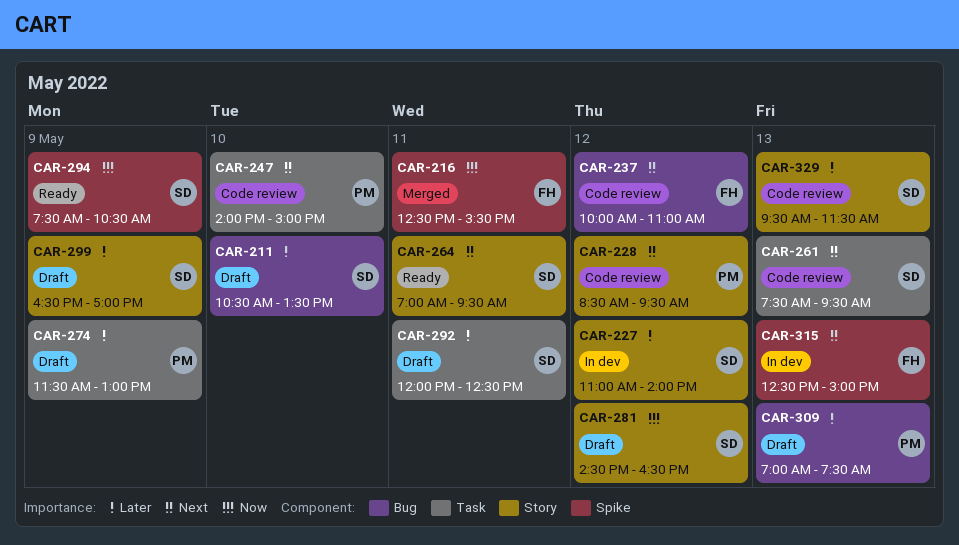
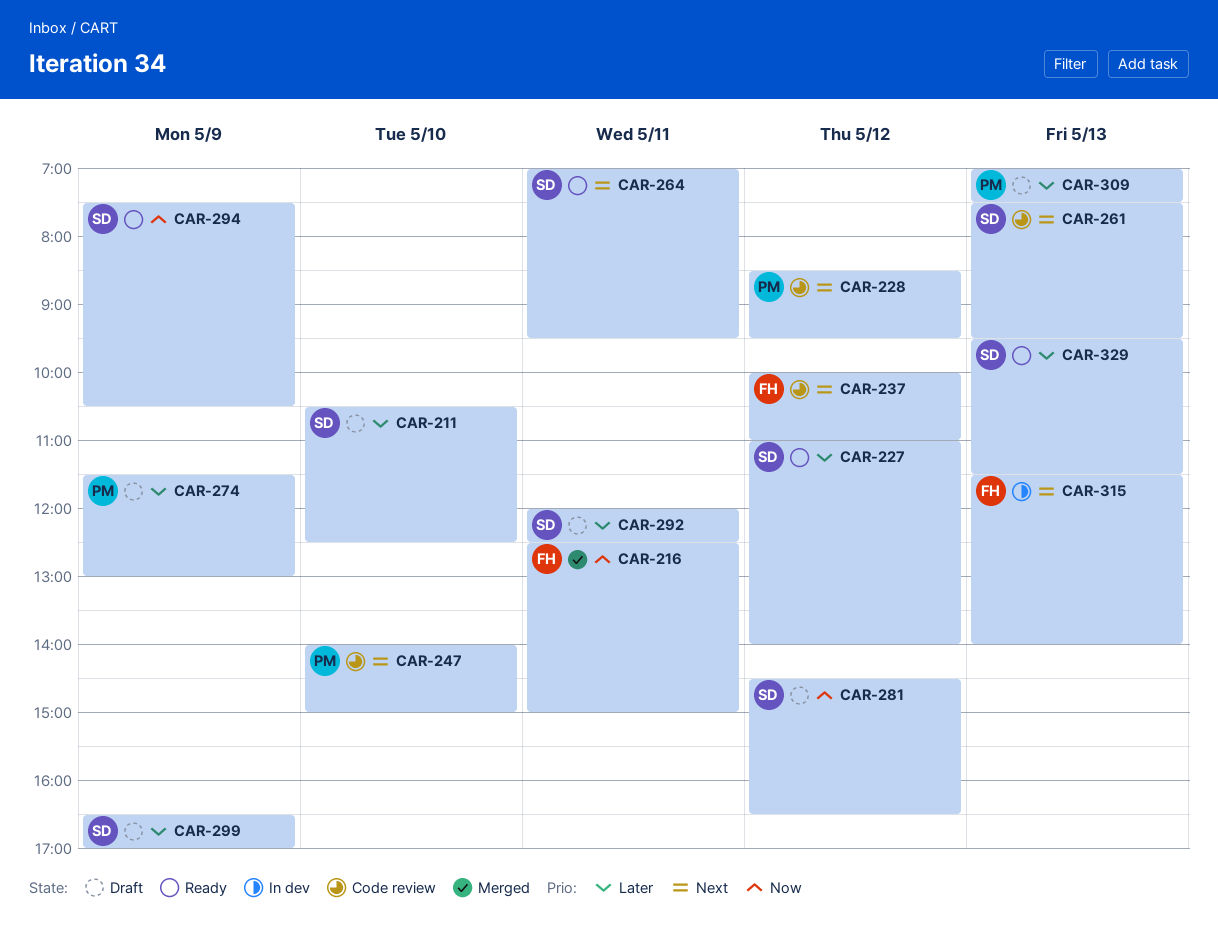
CAR-211, ends: 13:30 -> 12:30
CAR-216, ends: 15:30 -> 15:00
CAR-227, status: In dev -> Ready
CAR-315, begins: 12:30 -> 11:30
CAR-315, ends: 15:00 -> 14:00
CAR-329, status: Code review -> Ready

